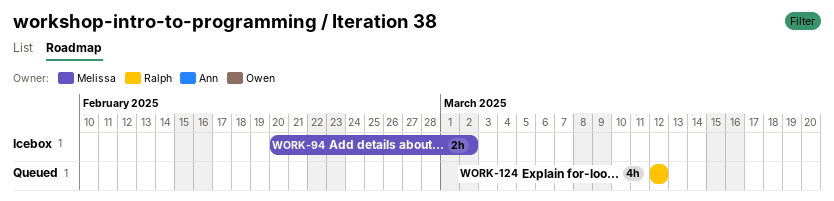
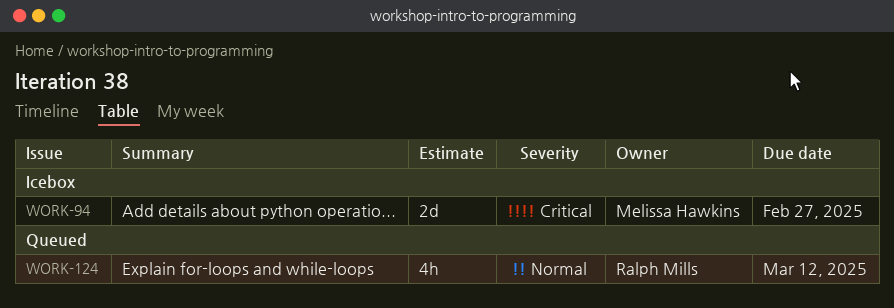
WORK-94, estimate: 2h -> 2d
WORK-94, due: Mar 2 -> Feb 27

